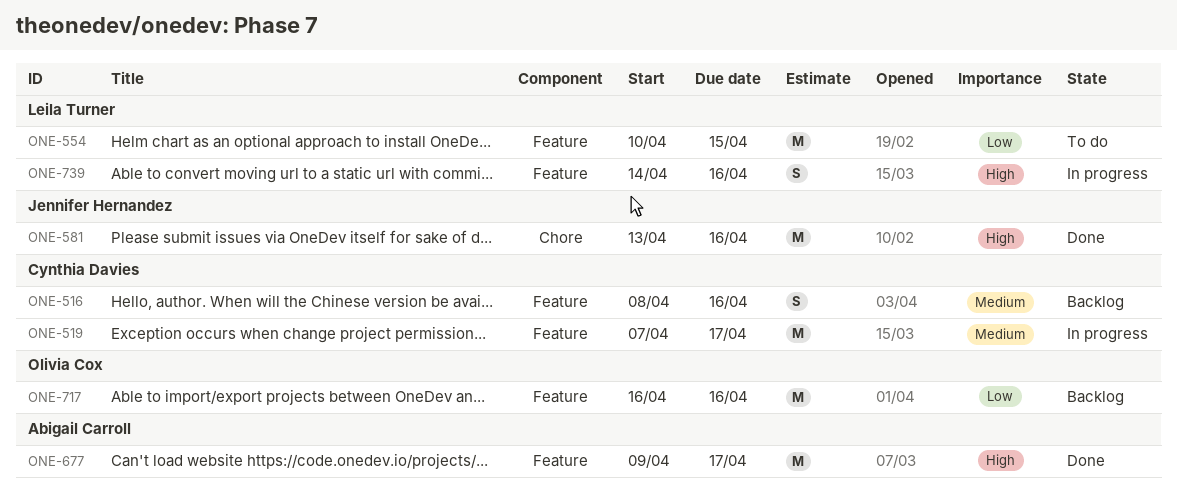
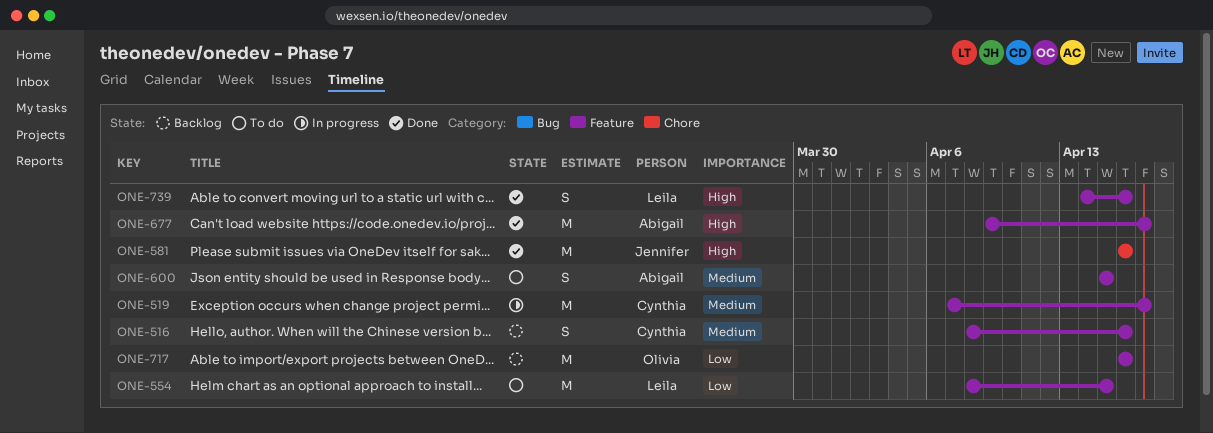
ONE-554, start: Apr 10 -> Apr 8
ONE-581, start: Apr 13 -> Apr 16
ONE-600: none -> present
ONE-739, status: In progress -> Done

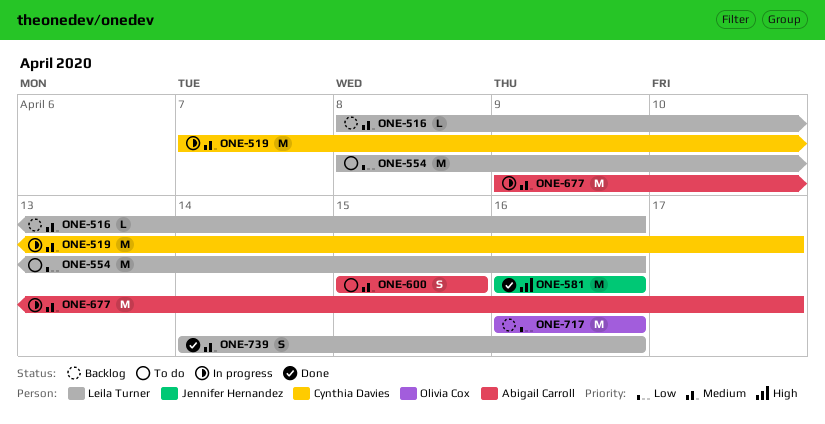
ONE-516, owner: Cynthia Davies -> Leila Turner
ONE-516, estimate: S -> L
ONE-554, due: Apr 15 -> Apr 16
ONE-677, status: Done -> In progress
ONE-677, priority: High -> Medium
ONE-739, priority: High -> Medium

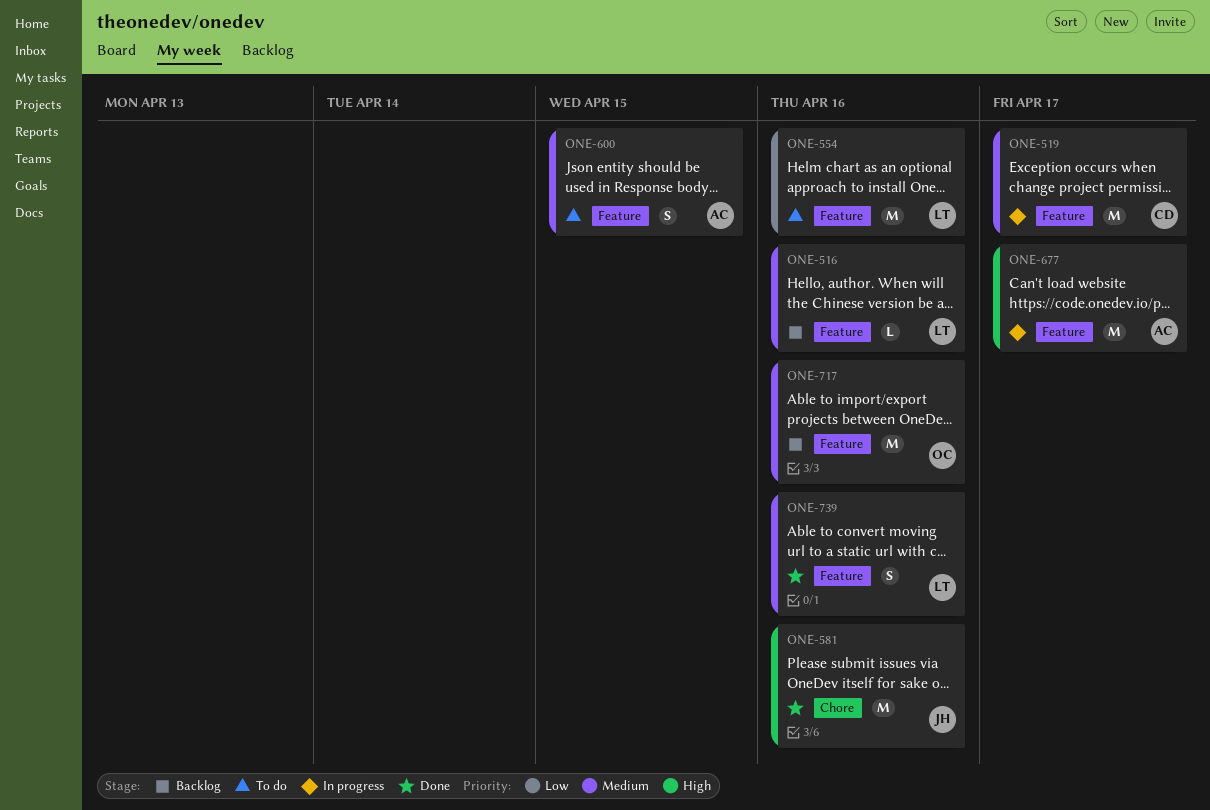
ONE-677, priority: Medium -> High
ONE-717, priority: Low -> Medium

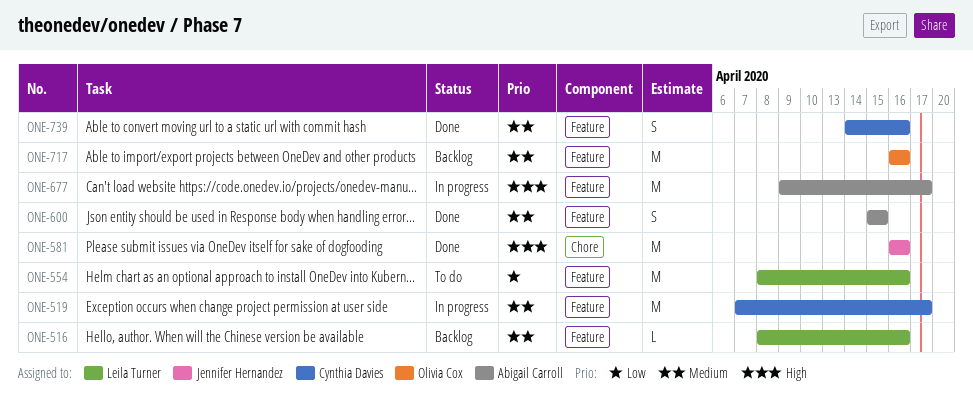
ONE-600, status: To do -> Done
ONE-739, owner: Leila Turner -> Cynthia Davies

